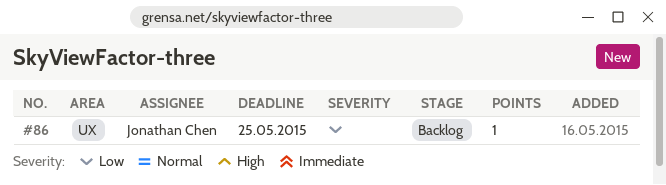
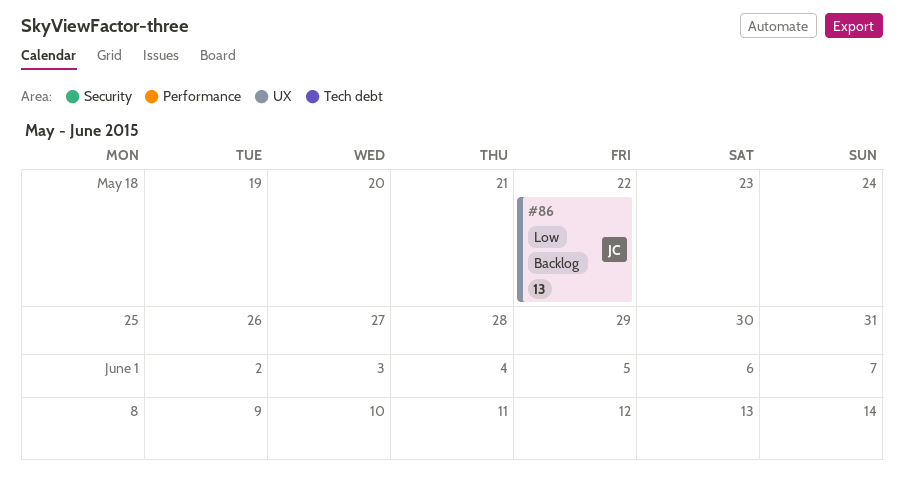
#86, estimate: 1 -> 13
#86, due: May 25 -> May 22

